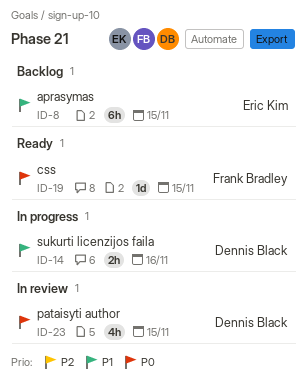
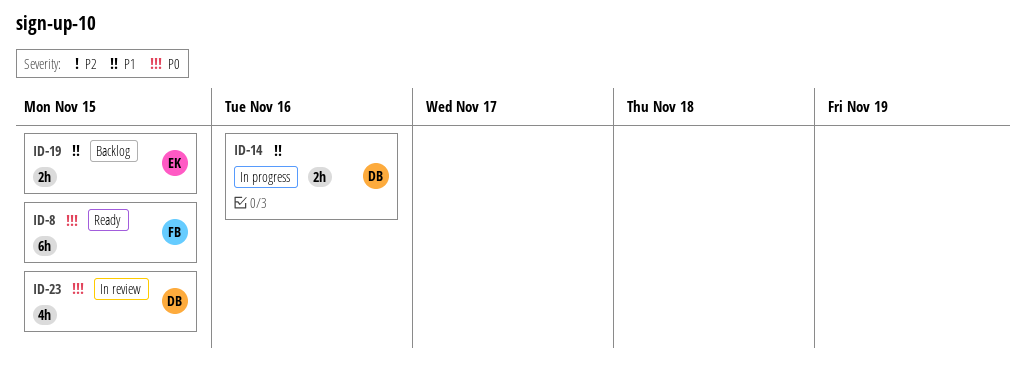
ID-8, status: Backlog -> Ready
ID-8, owner: Eric Kim -> Frank Bradley
ID-8, priority: P1 -> P0
ID-19, status: Ready -> Backlog
ID-19, owner: Frank Bradley -> Eric Kim
ID-19, priority: P0 -> P1
ID-19, estimate: 1d -> 2h

